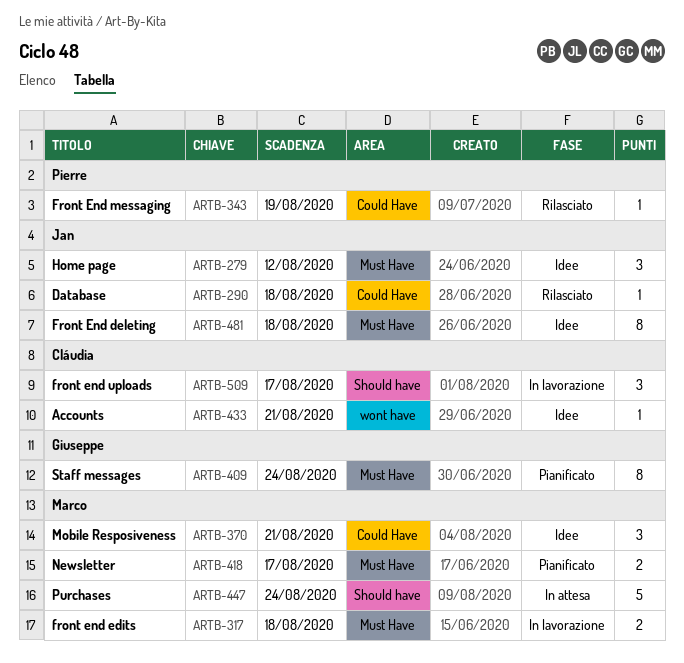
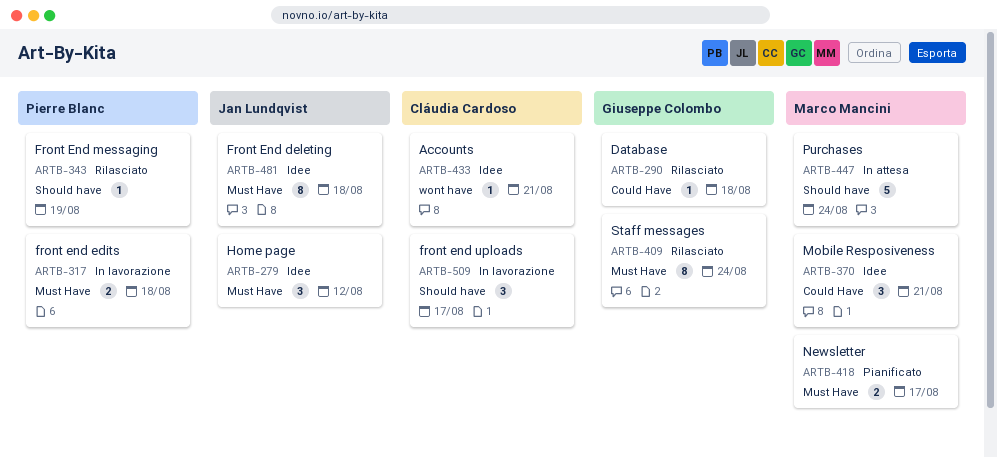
ARTB-290, owner: Jan Lundqvist -> Giuseppe Colombo
ARTB-317, owner: Marco Mancini -> Pierre Blanc
ARTB-343, label: Could Have -> Should have
ARTB-409, status: Pianificato -> Rilasciato

